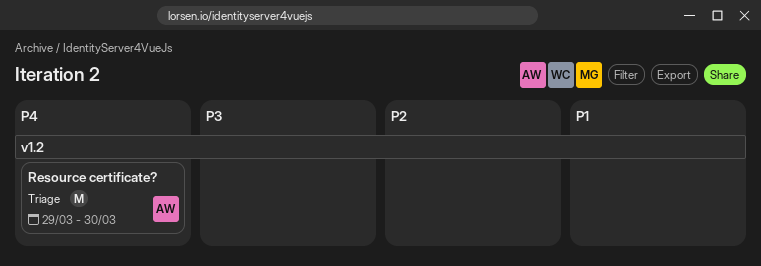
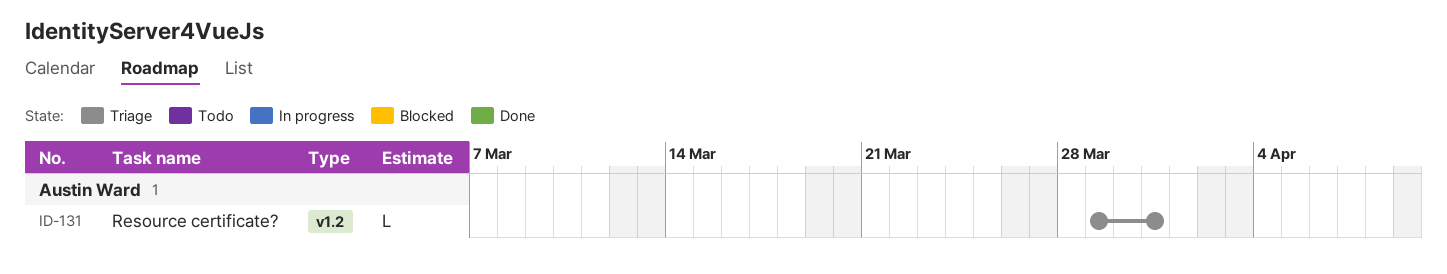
Resource certificate?, estimate: M -> L
Resource certificate?, due: Mar 30 -> Mar 31

